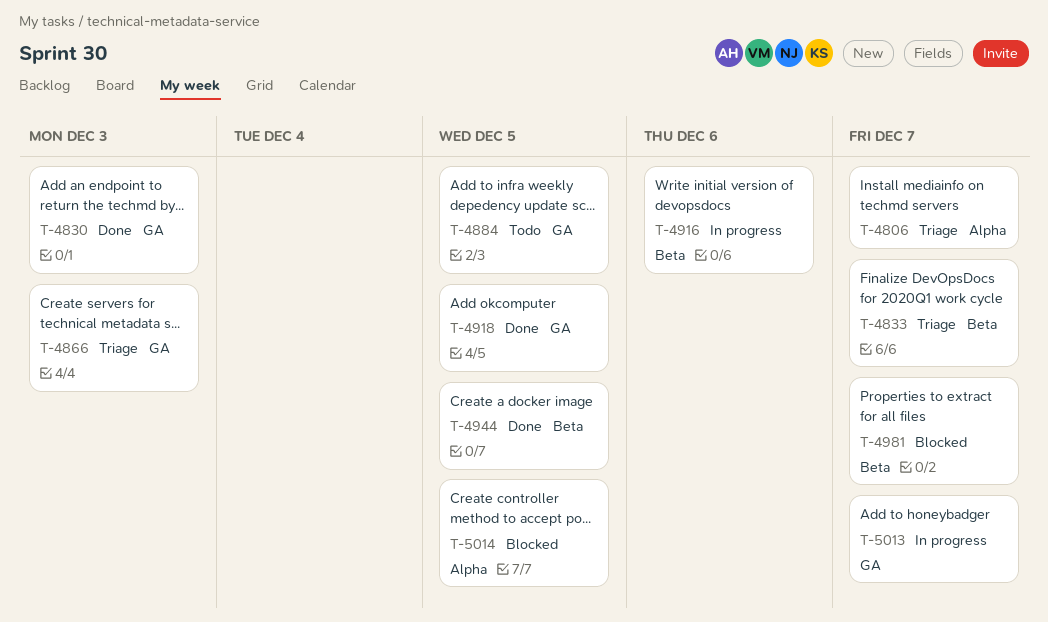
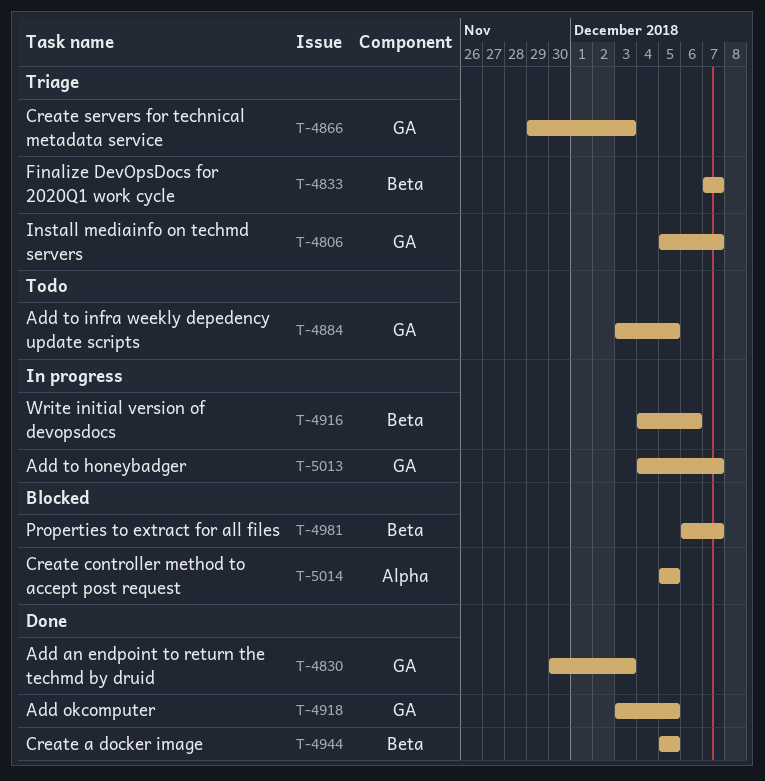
T-4806, label: Alpha -> GA

